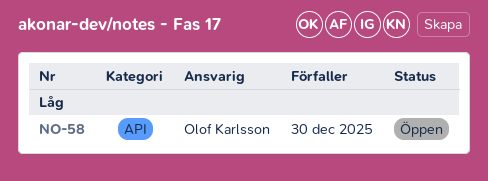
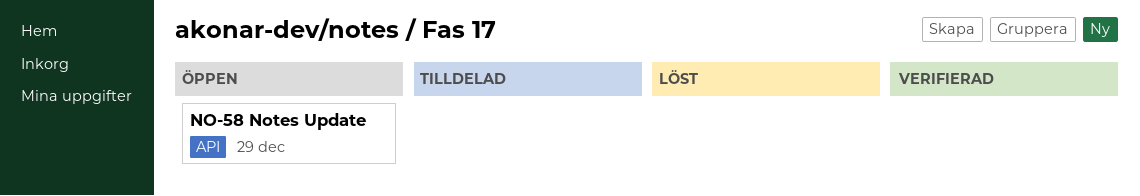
NO-58, due: Dec 30 -> Dec 29

